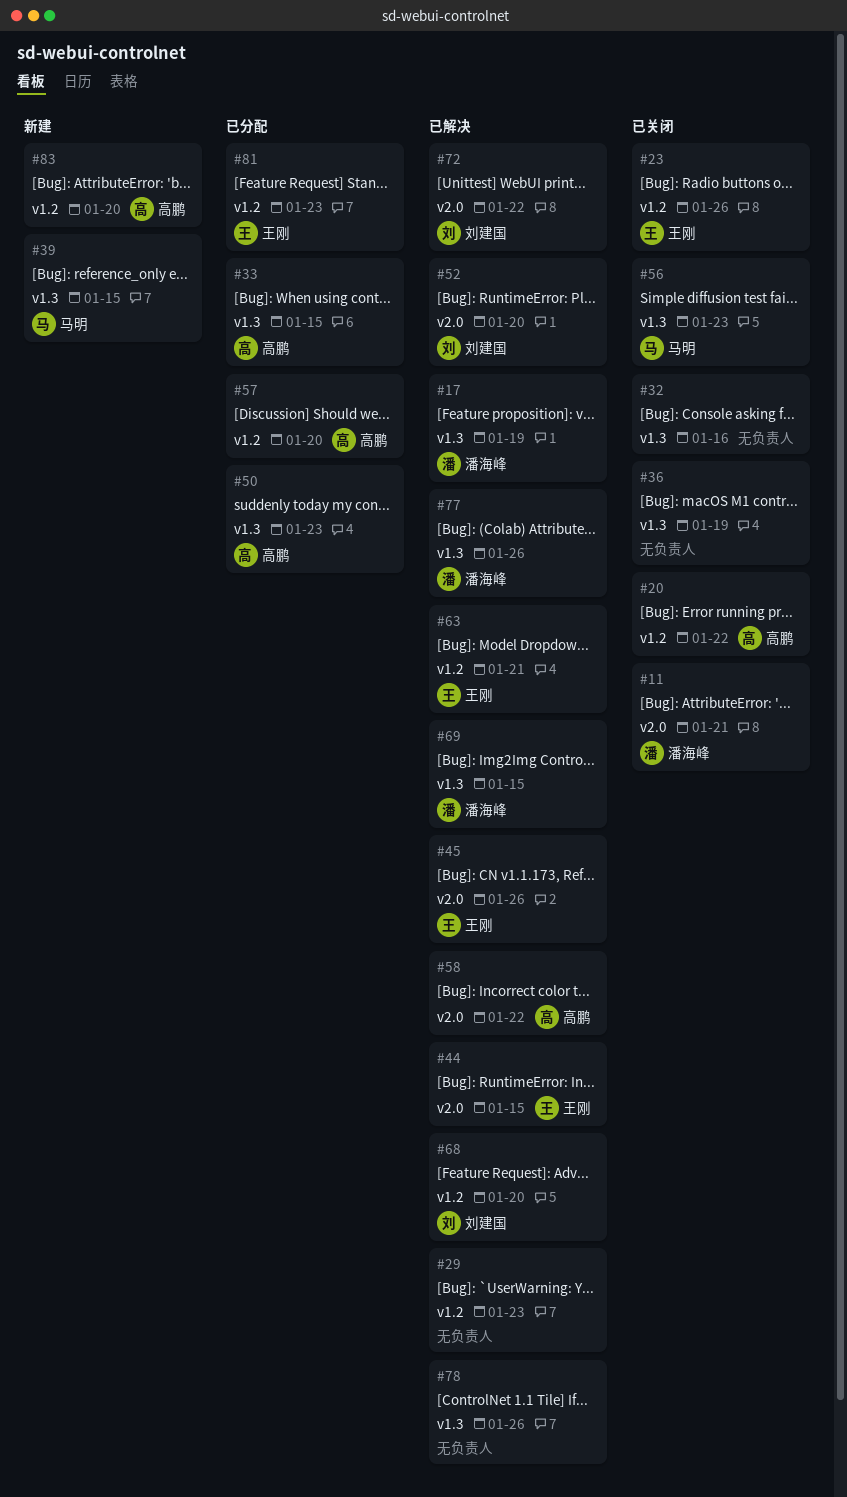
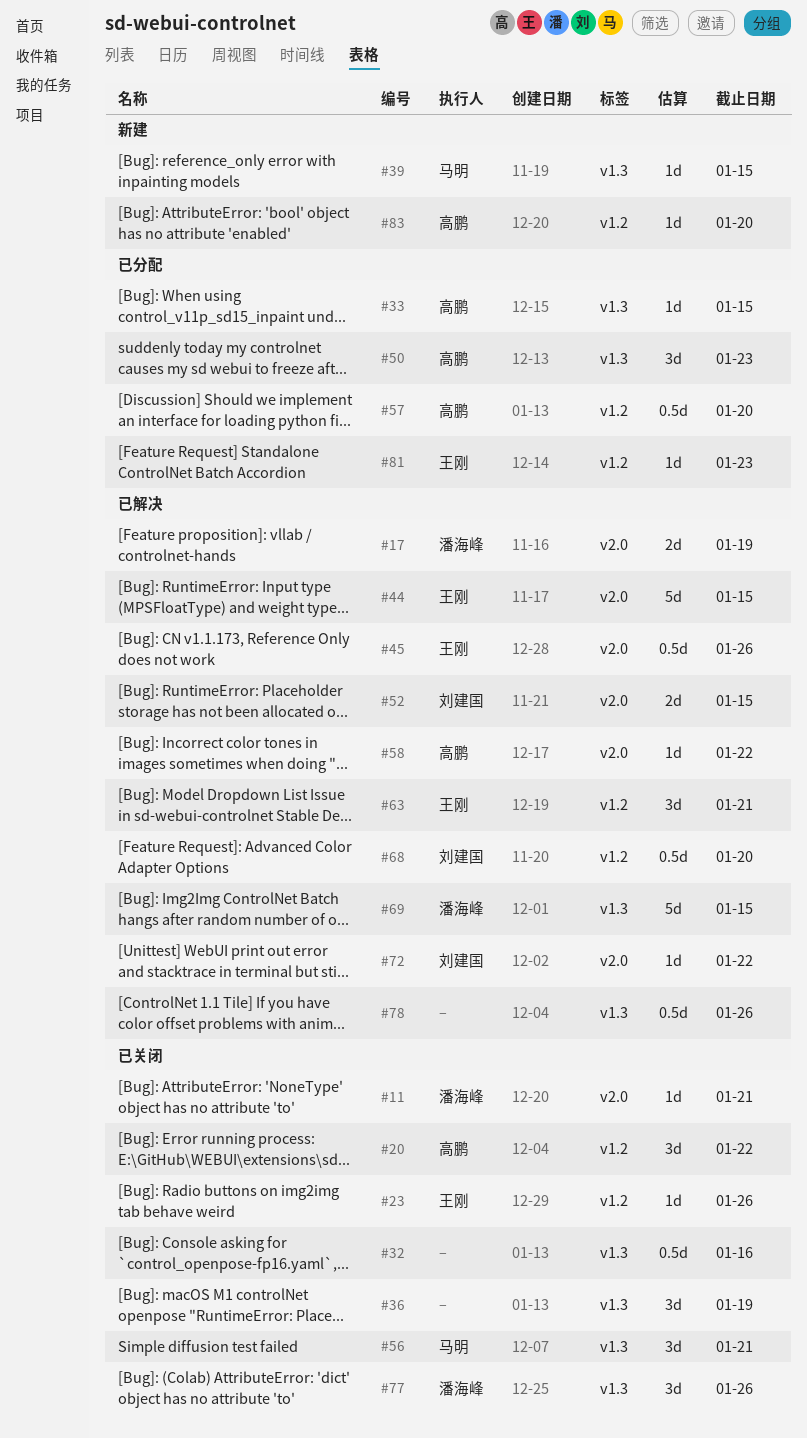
#17, label: v1.3 -> v2.0
#29: present -> none
#52, due: Jan 20 -> Jan 15
#56, due: Jan 23 -> Jan 21
#77, status: 已解决 -> 已关闭

